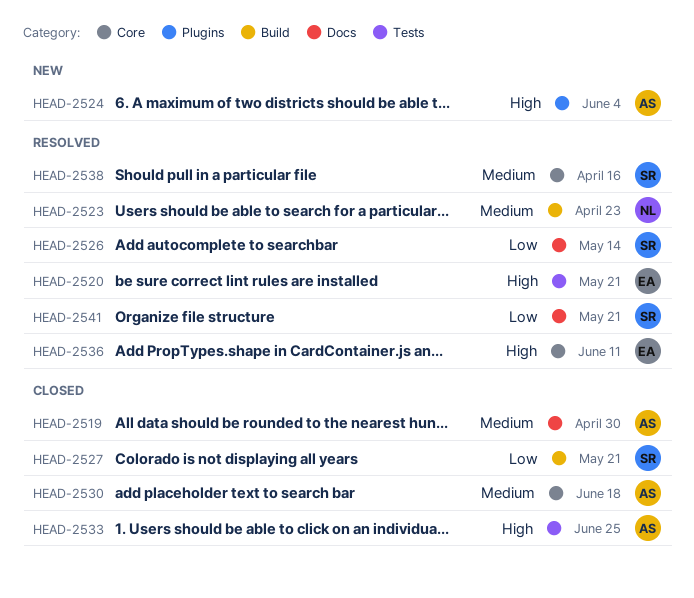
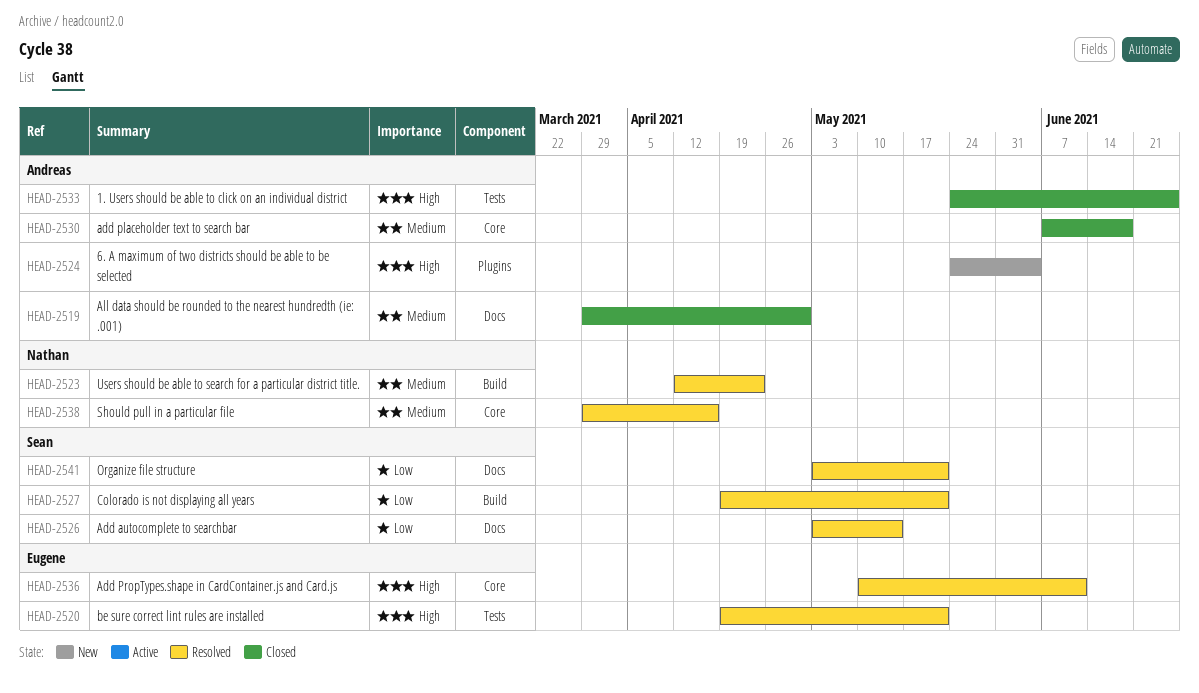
HEAD-2527, status: Closed -> Resolved
HEAD-2538, owner: Sean -> Nathan

